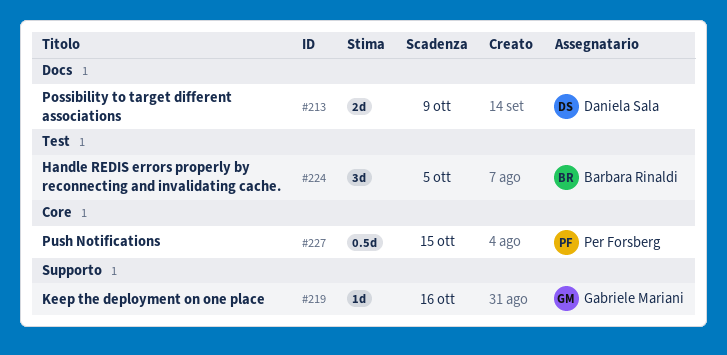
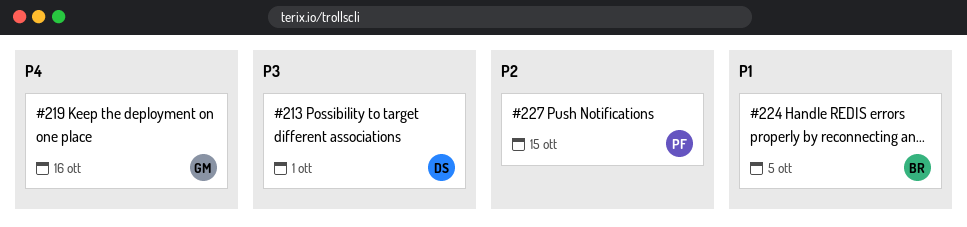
#213, due: Oct 9 -> Oct 1

